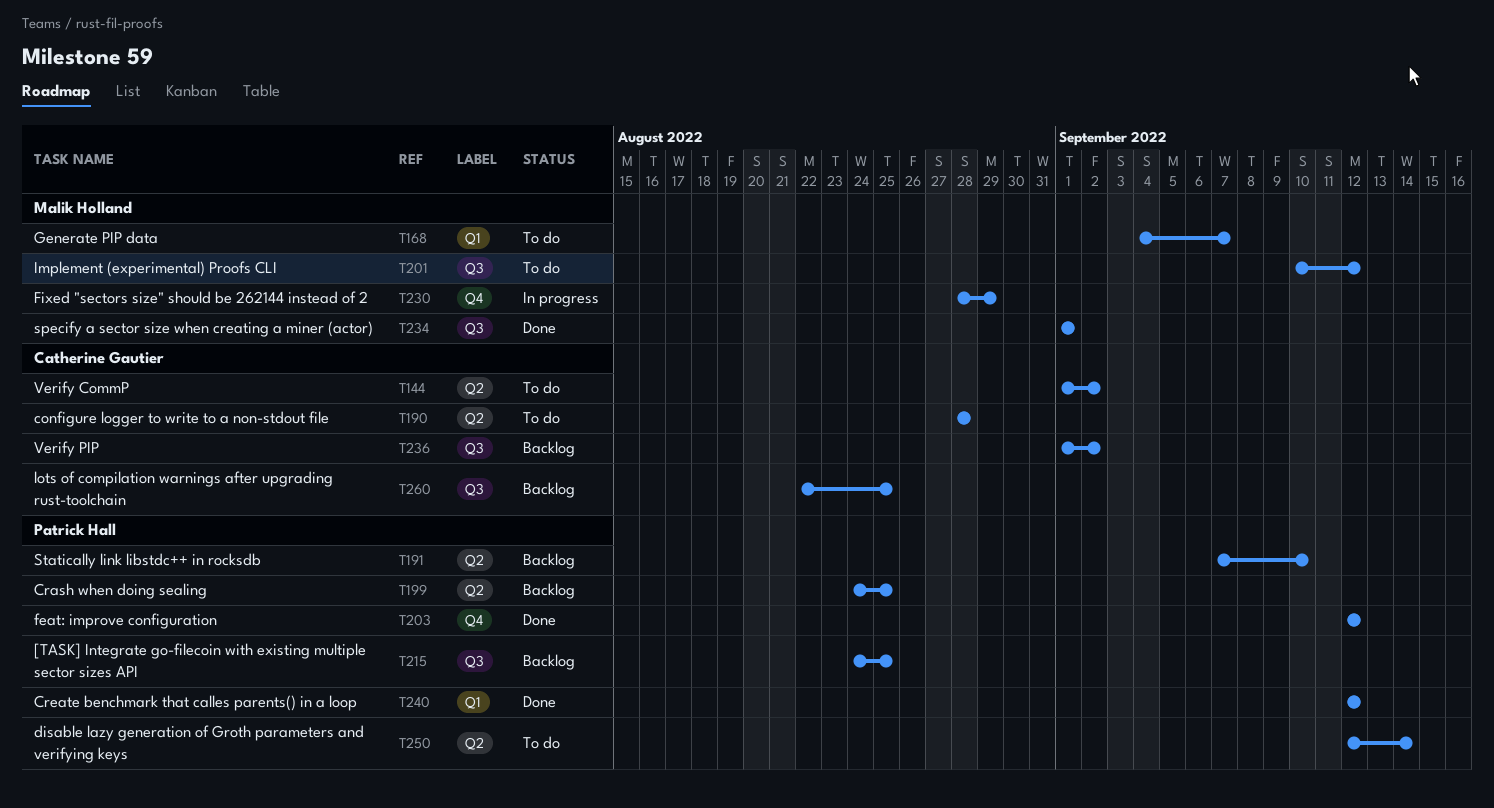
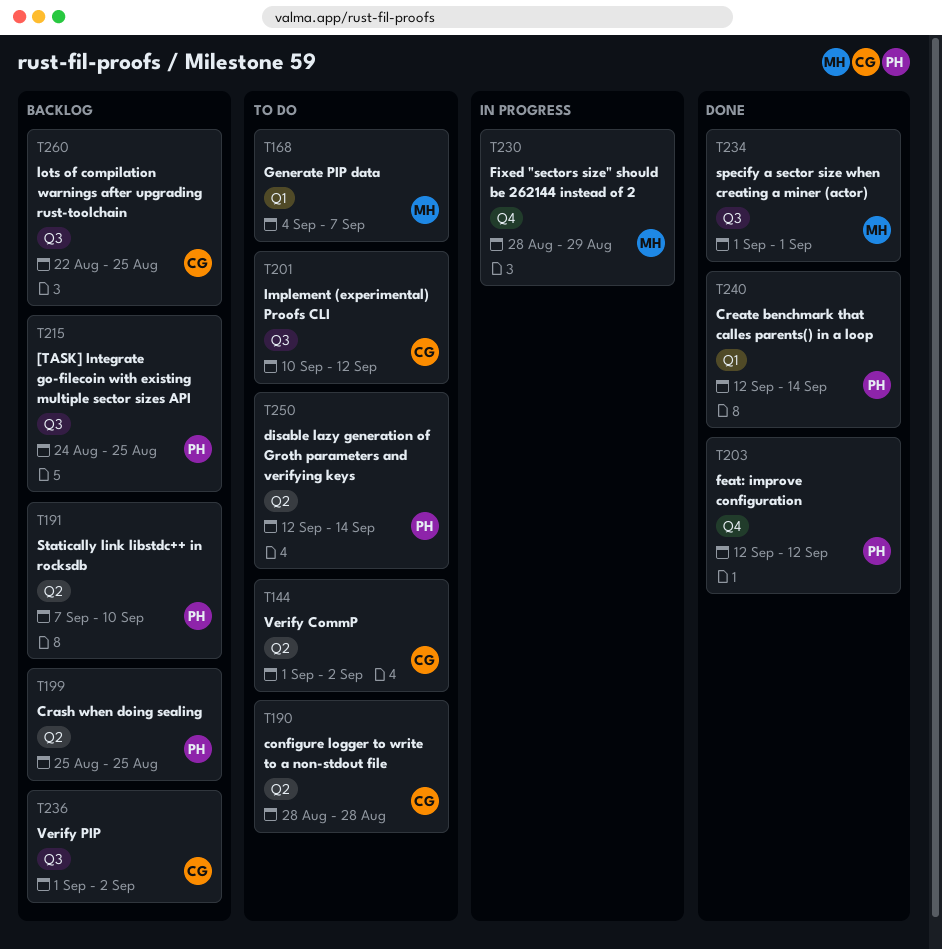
T199, start: Aug 24 -> Aug 25
T201, owner: Malik Holland -> Catherine Gautier
T240, due: Sep 12 -> Sep 14

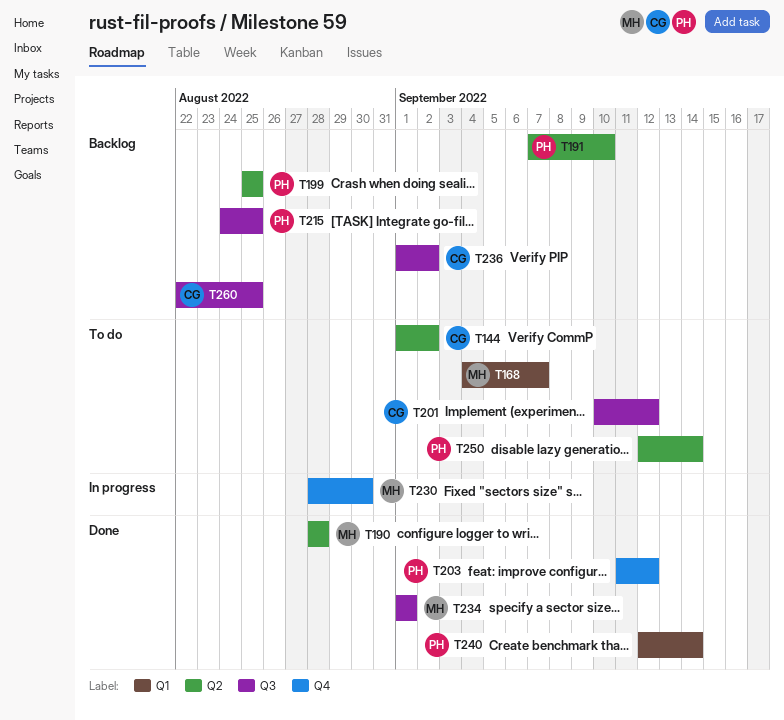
T190, status: To do -> Done
T190, owner: CG -> MH
T203, start: Sep 12 -> Sep 11
T230, due: Aug 29 -> Aug 30

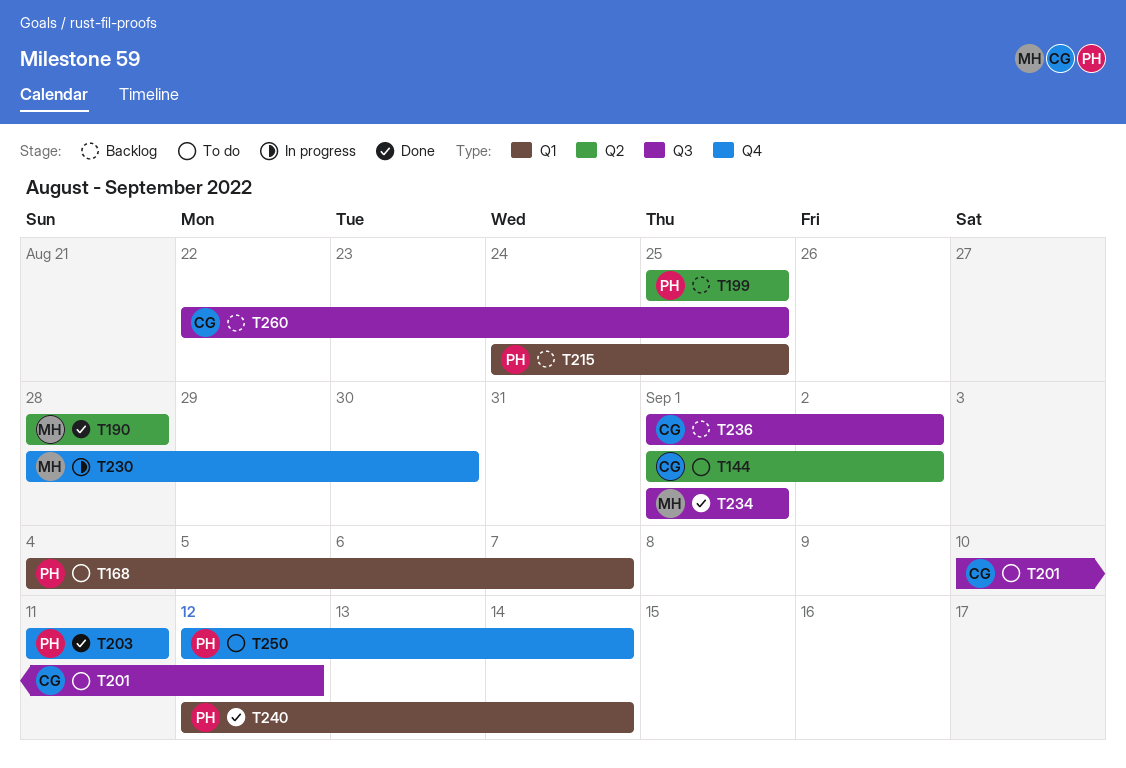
T168, owner: MH -> PH
T191: present -> none
T203, due: Sep 12 -> Sep 11
T215, label: Q3 -> Q1
T250, label: Q2 -> Q4

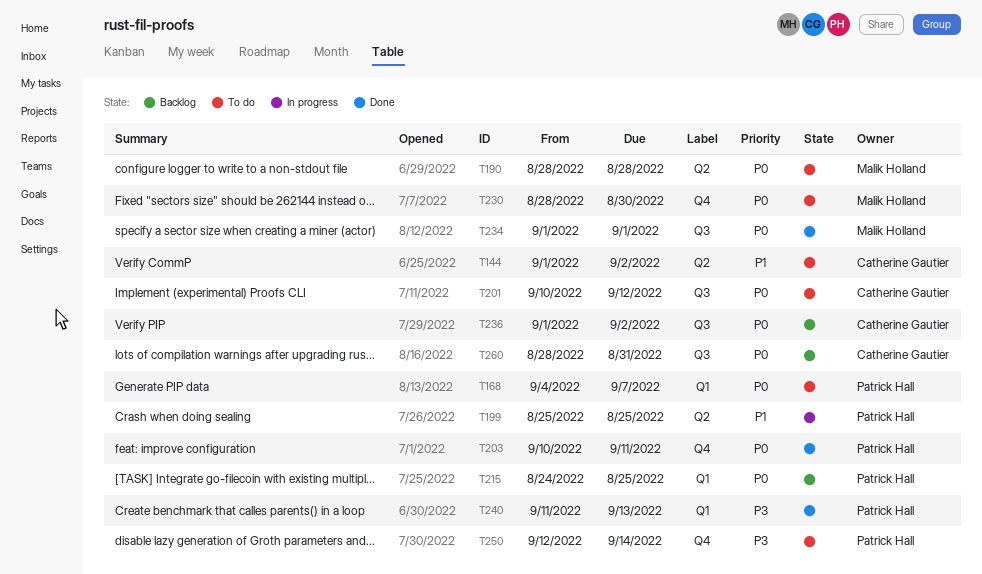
T190, status: Done -> To do
T199, status: Backlog -> In progress
T203, start: Sep 11 -> Sep 10
T230, status: In progress -> To do
T240, start: Sep 12 -> Sep 11
T240, due: Sep 14 -> Sep 13
T260, start: Aug 22 -> Aug 28
T260, due: Aug 25 -> Aug 31

